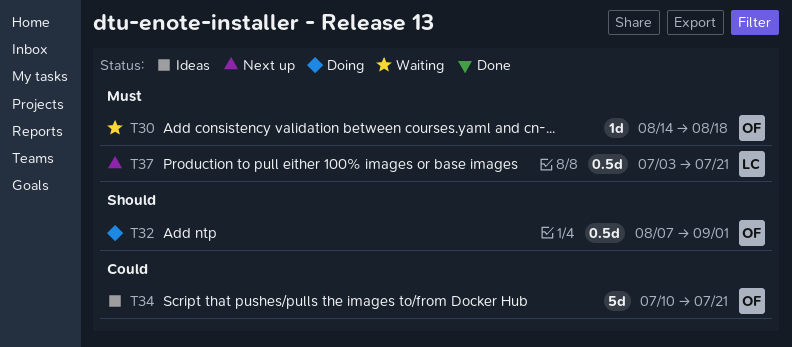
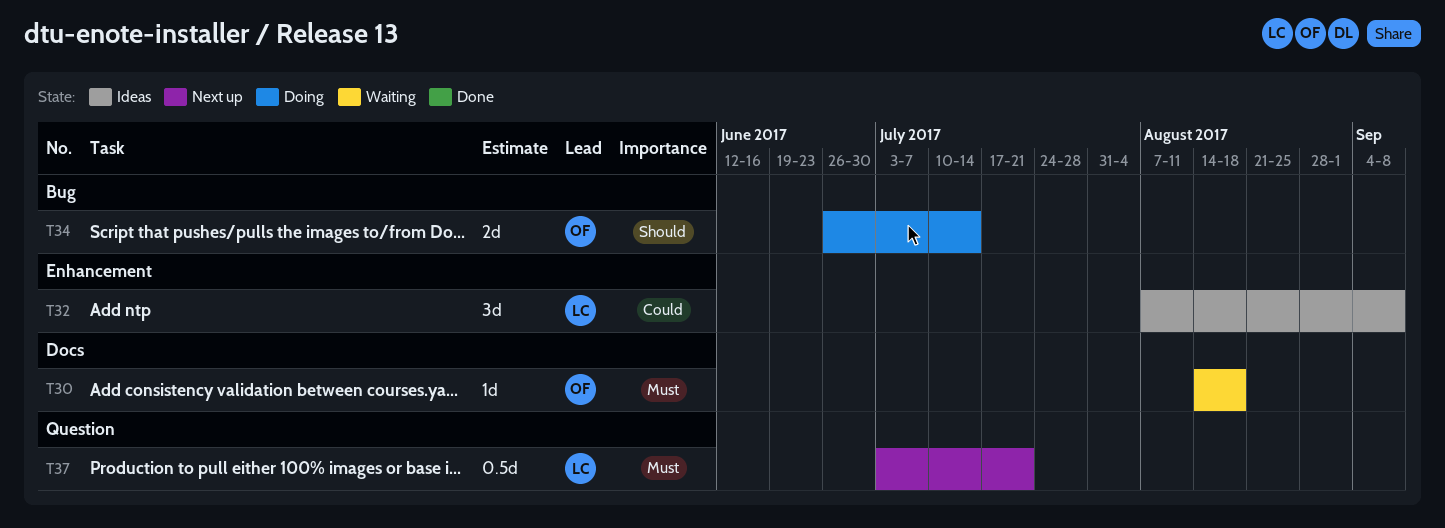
T32, status: Doing -> Ideas
T32, owner: OF -> LC
T32, priority: Should -> Could
T32, estimate: 0.5d -> 3d
T32, due: Sep 1 -> Sep 8
T34, status: Ideas -> Doing
T34, priority: Could -> Should
T34, estimate: 5d -> 2d
T34, start: Jul 10 -> Jun 26
T34, due: Jul 21 -> Jul 14

